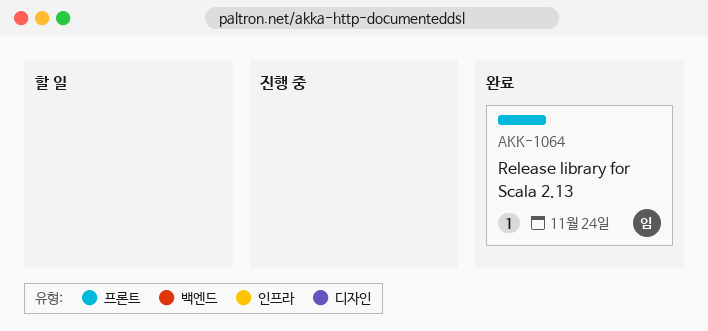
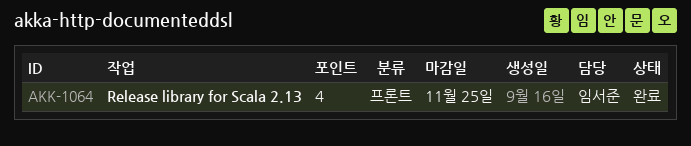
AKK-1064, estimate: 1 -> 4
AKK-1064, due: Nov 24 -> Nov 25

